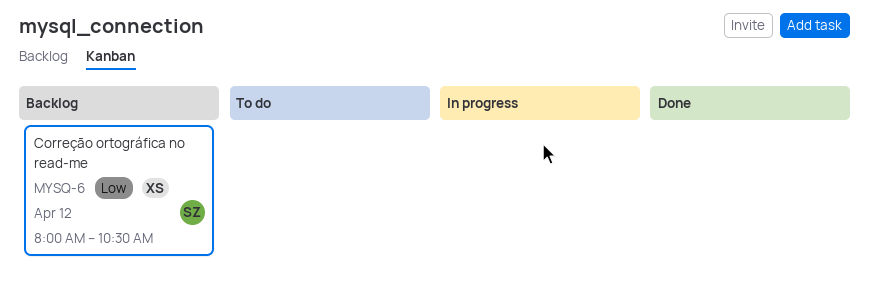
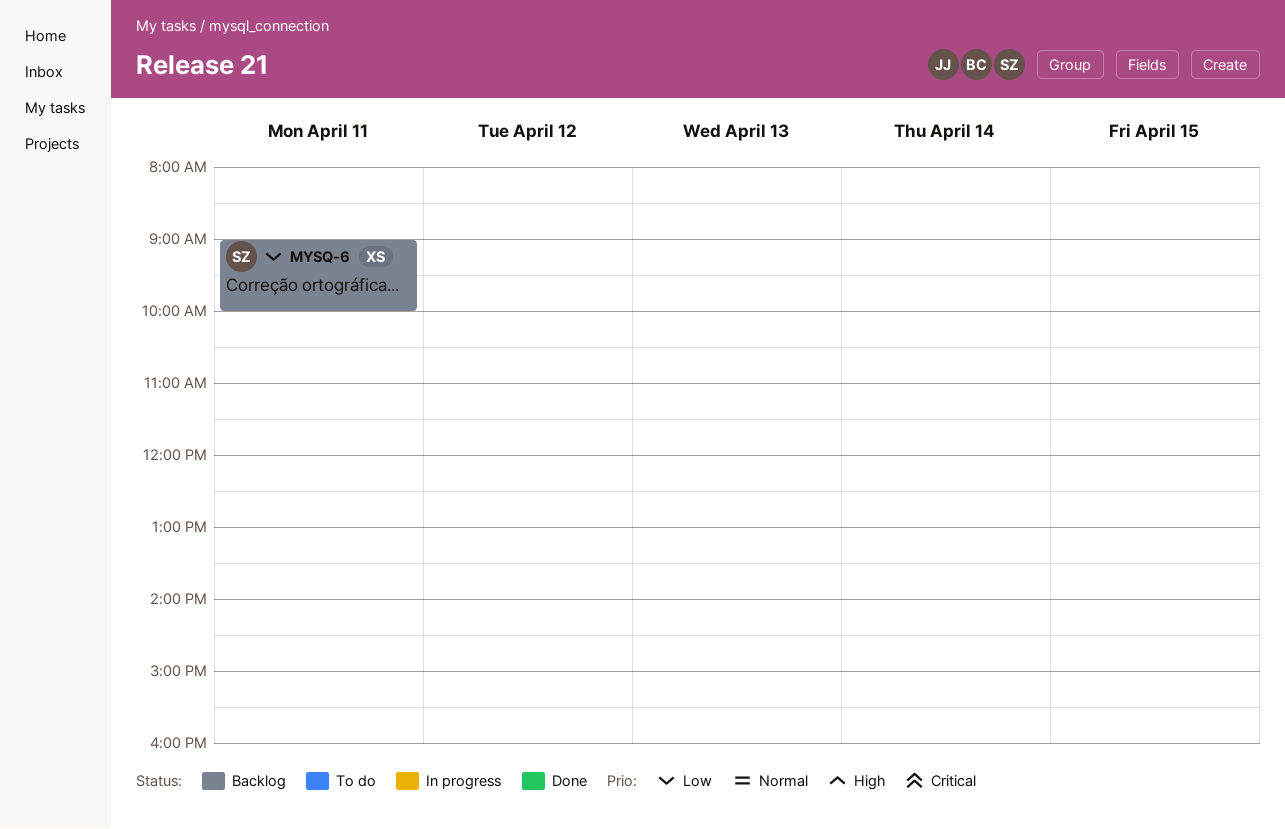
MYSQ-6, day: Apr 12 -> Apr 11
MYSQ-6, begins: 08:00 -> 09:00
MYSQ-6, ends: 10:30 -> 10:00

